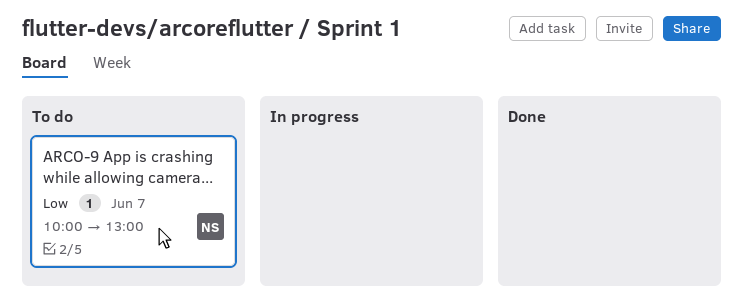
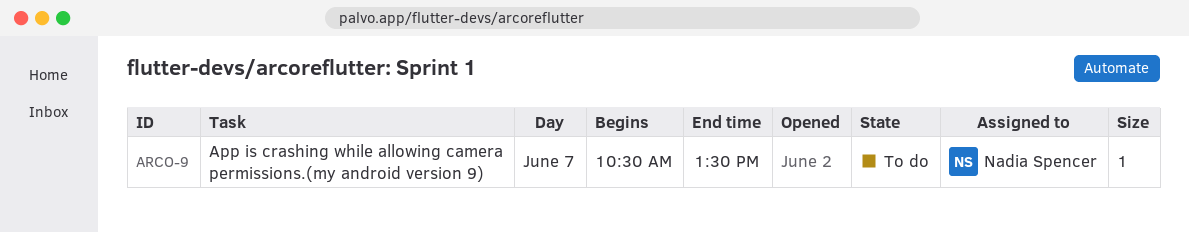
ARCO-9, begins: 10:00 -> 10:30
ARCO-9, ends: 13:00 -> 13:30

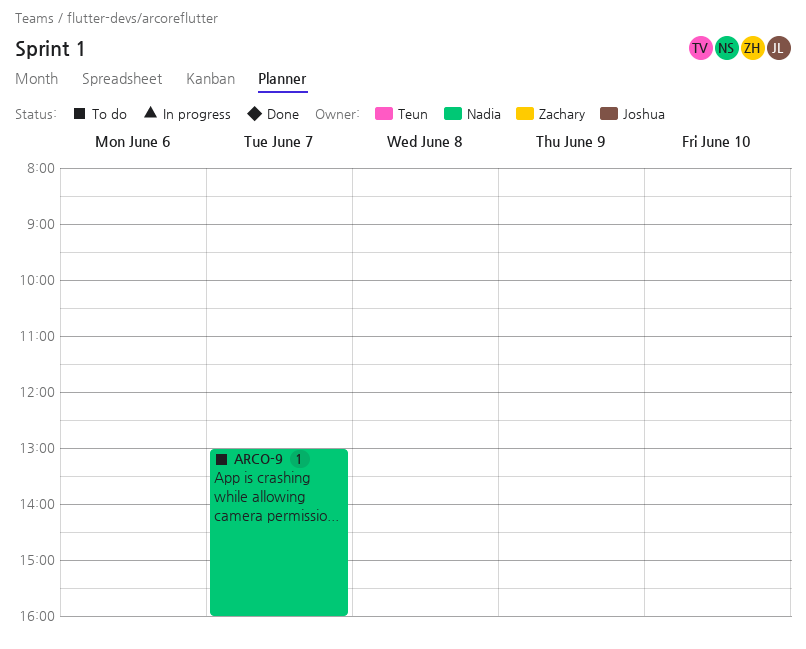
ARCO-9, begins: 10:30 -> 13:00
ARCO-9, ends: 13:30 -> 16:00

